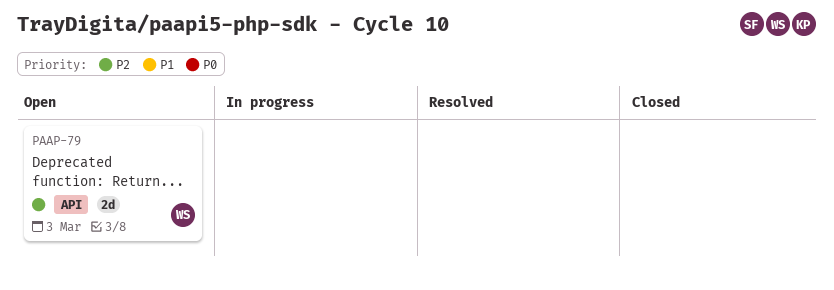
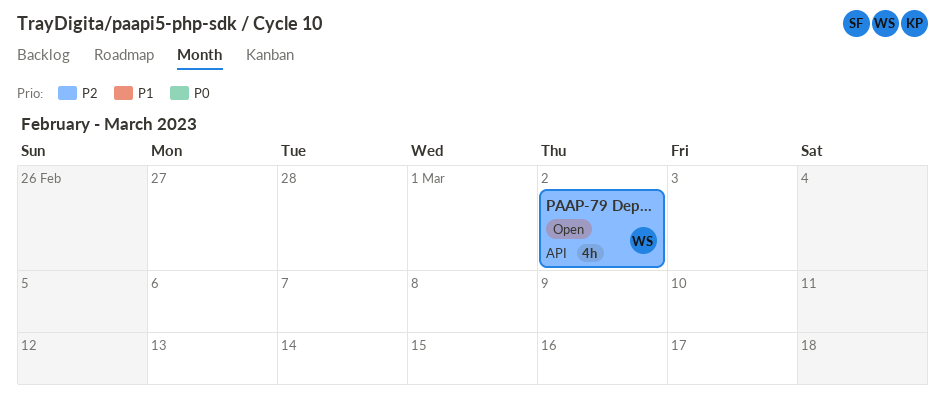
PAAP-79, estimate: 2d -> 4h
PAAP-79, due: Mar 3 -> Mar 2

